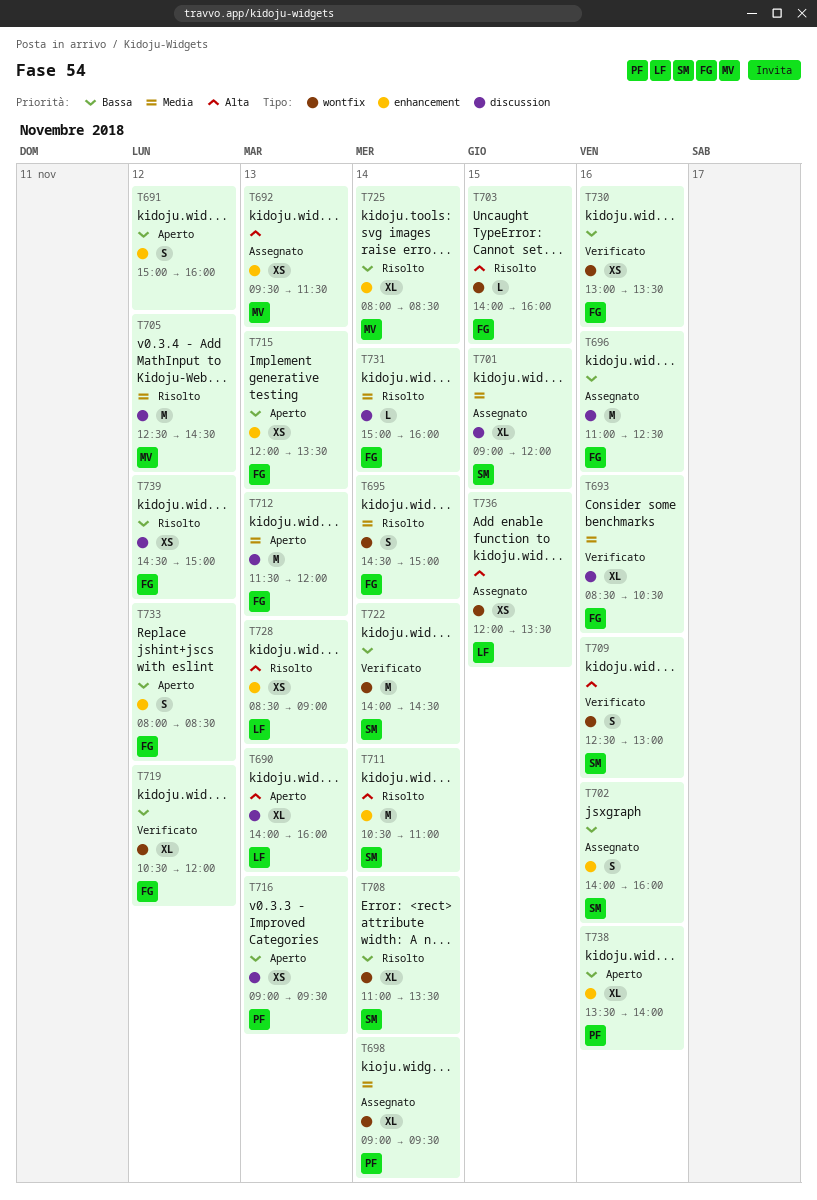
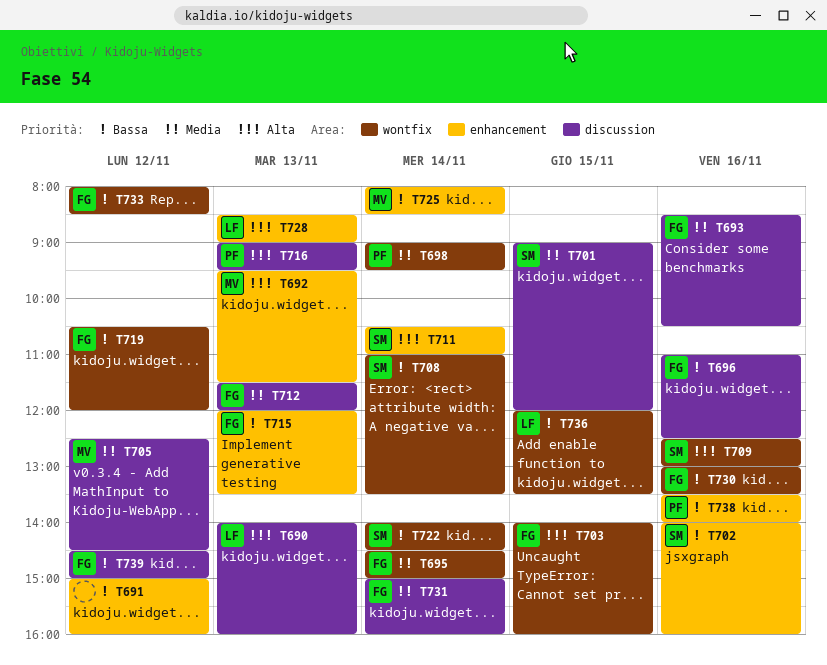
T716, priority: Bassa -> Alta
T733, label: enhancement -> wontfix
T736, priority: Alta -> Bassa

